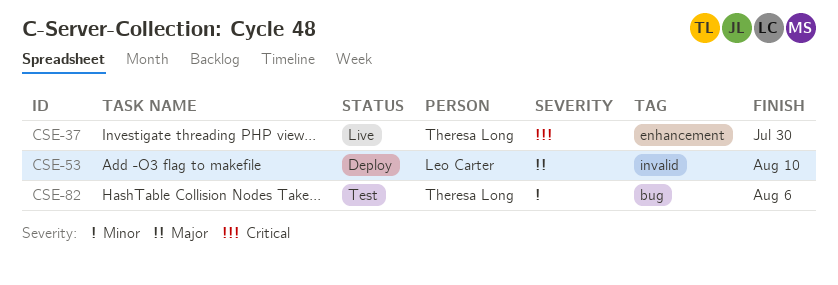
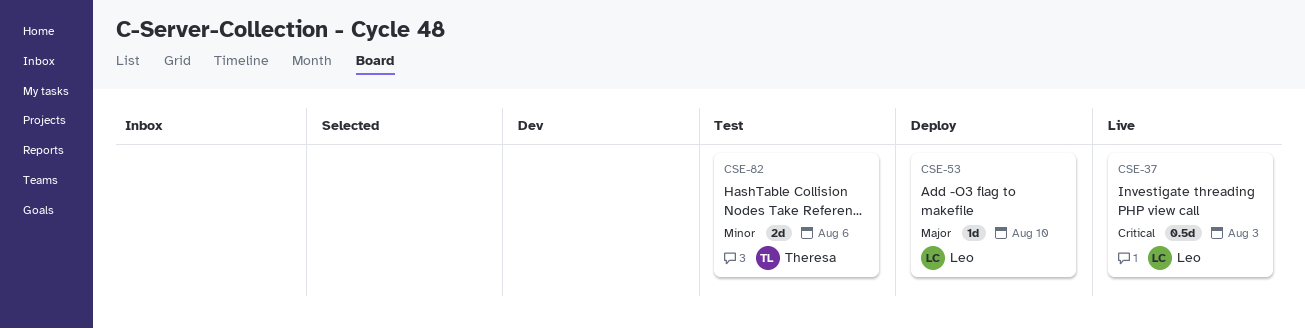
CSE-37, owner: Theresa Long -> Leo Carter
CSE-37, due: Jul 30 -> Aug 3

